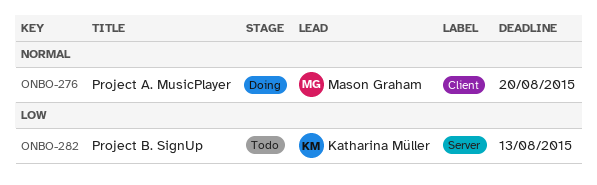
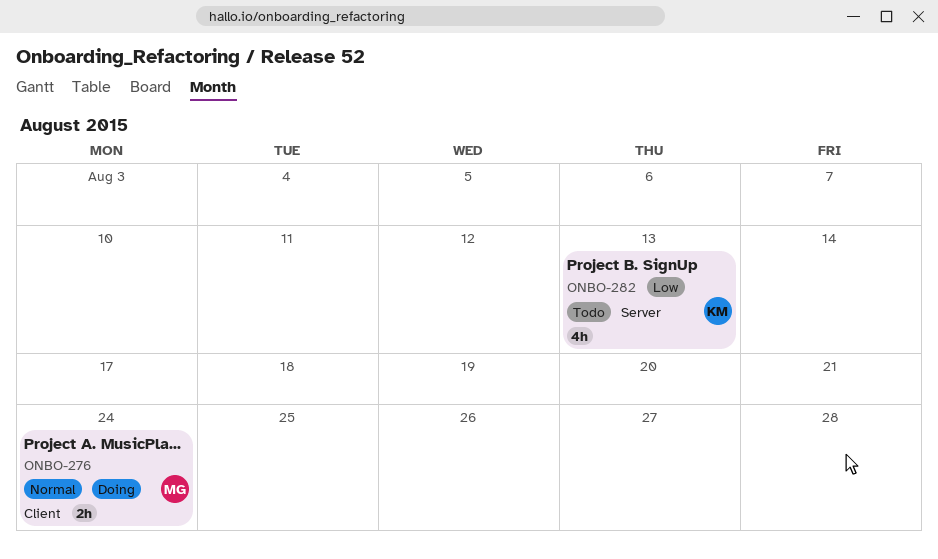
ONBO-276, due: Aug 20 -> Aug 24

